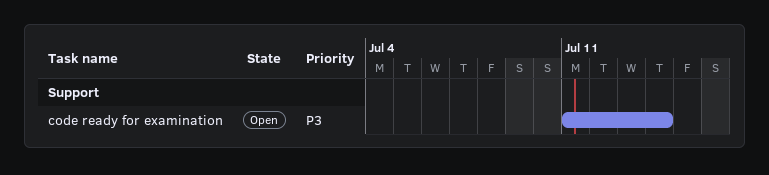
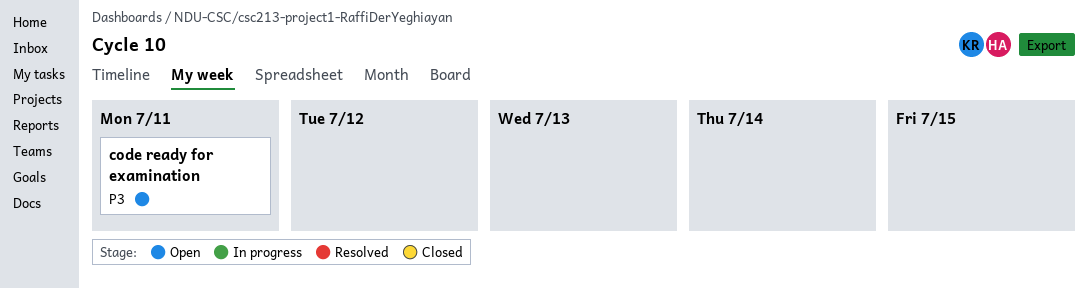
code ready for examination, due: Jul 14 -> Jul 11

